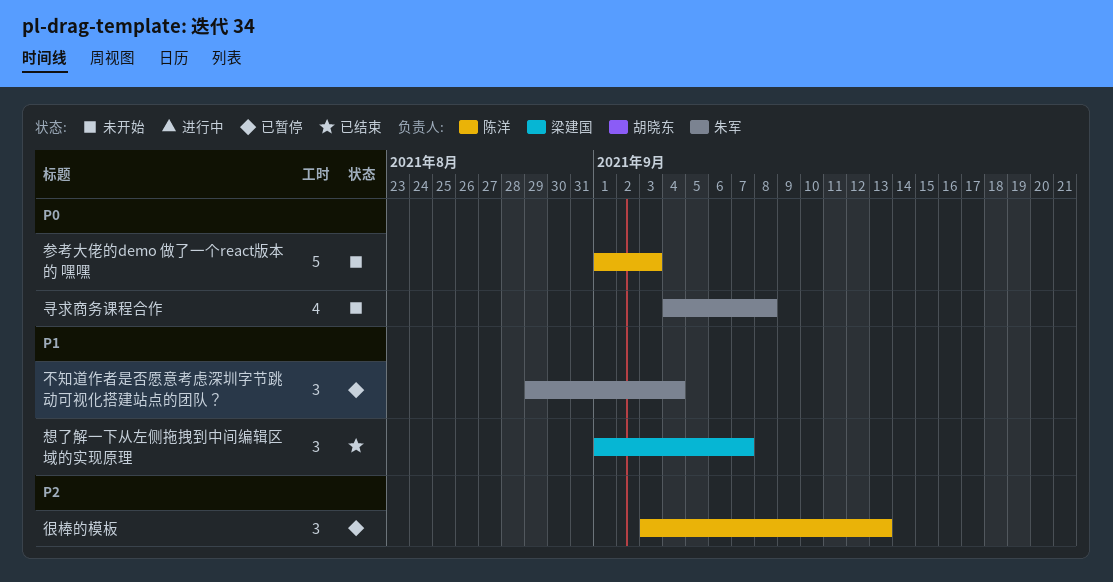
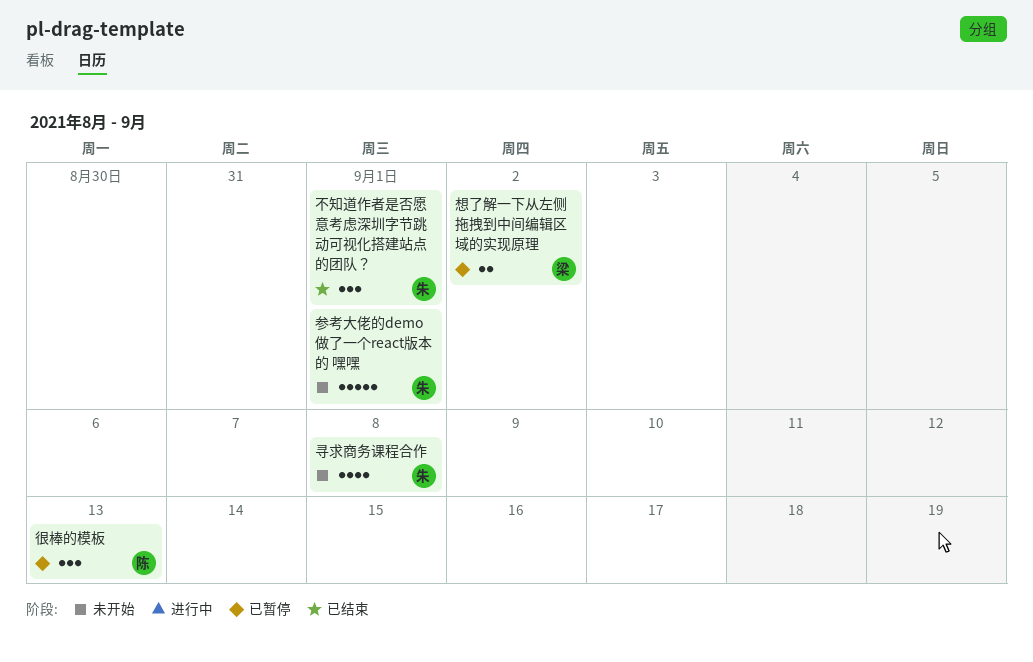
不知道作者是否愿意考虑深圳字节跳动可视化搭建站点的团队？, status: 已暂停 -> 已结束
不知道作者是否愿意考虑深圳字节跳动可视化搭建站点的团队？, due: Sep 4 -> Sep 1
参考大佬的demo 做了一个react版本的 嘿嘿, owner: 陈洋 -> 朱军
参考大佬的demo 做了一个react版本的 嘿嘿, due: Sep 3 -> Sep 1
想了解一下从左侧拖拽到中间编辑区域的实现原理, status: 已结束 -> 已暂停
想了解一下从左侧拖拽到中间编辑区域的实现原理, estimate: 3 -> 2
想了解一下从左侧拖拽到中间编辑区域的实现原理, due: Sep 7 -> Sep 2

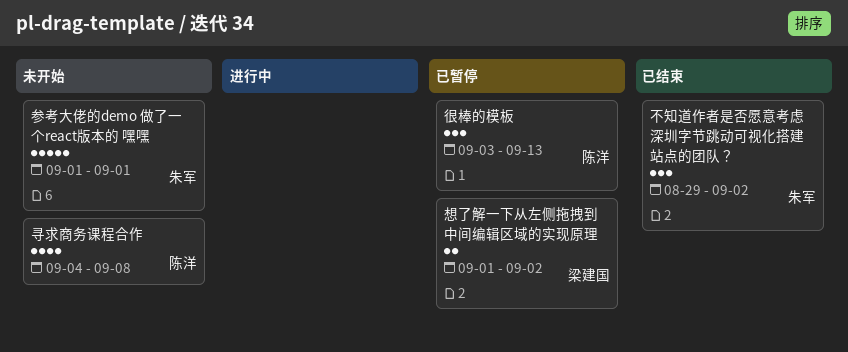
不知道作者是否愿意考虑深圳字节跳动可视化搭建站点的团队？, due: Sep 1 -> Sep 2
寻求商务课程合作, owner: 朱军 -> 陈洋

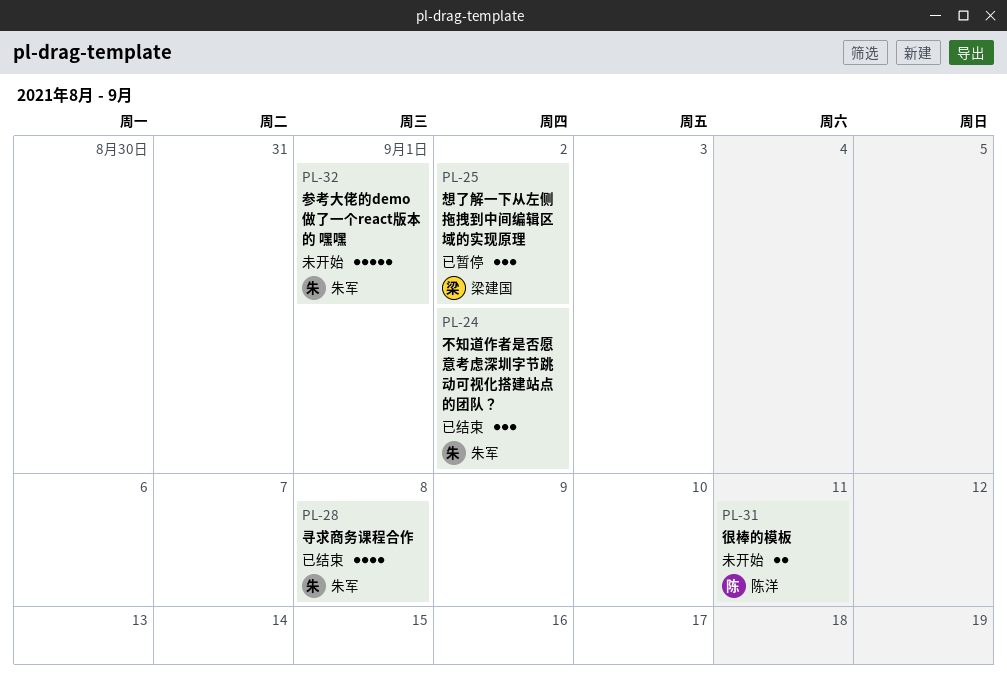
寻求商务课程合作, status: 未开始 -> 已结束
寻求商务课程合作, owner: 陈洋 -> 朱军
很棒的模板, status: 已暂停 -> 未开始
很棒的模板, estimate: 3 -> 2
很棒的模板, due: Sep 13 -> Sep 11
想了解一下从左侧拖拽到中间编辑区域的实现原理, estimate: 2 -> 3

